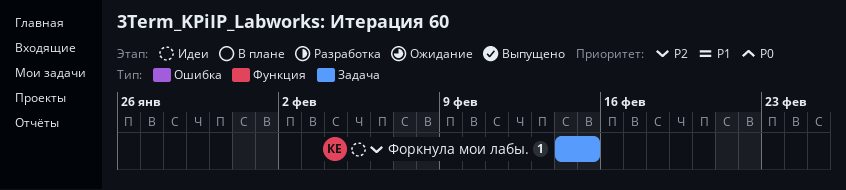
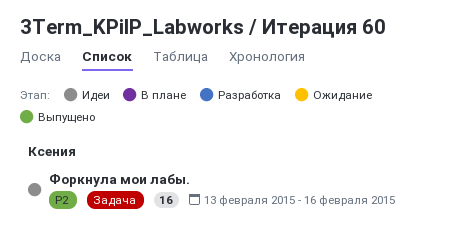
Форкнула мои лабы., estimate: 1 -> 16
Форкнула мои лабы., start: Feb 14 -> Feb 13
Форкнула мои лабы., due: Feb 15 -> Feb 16

